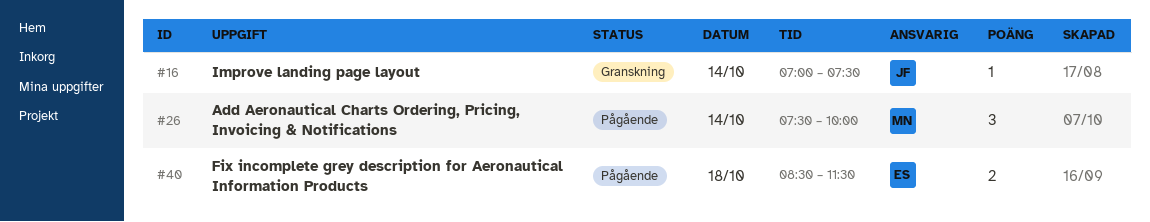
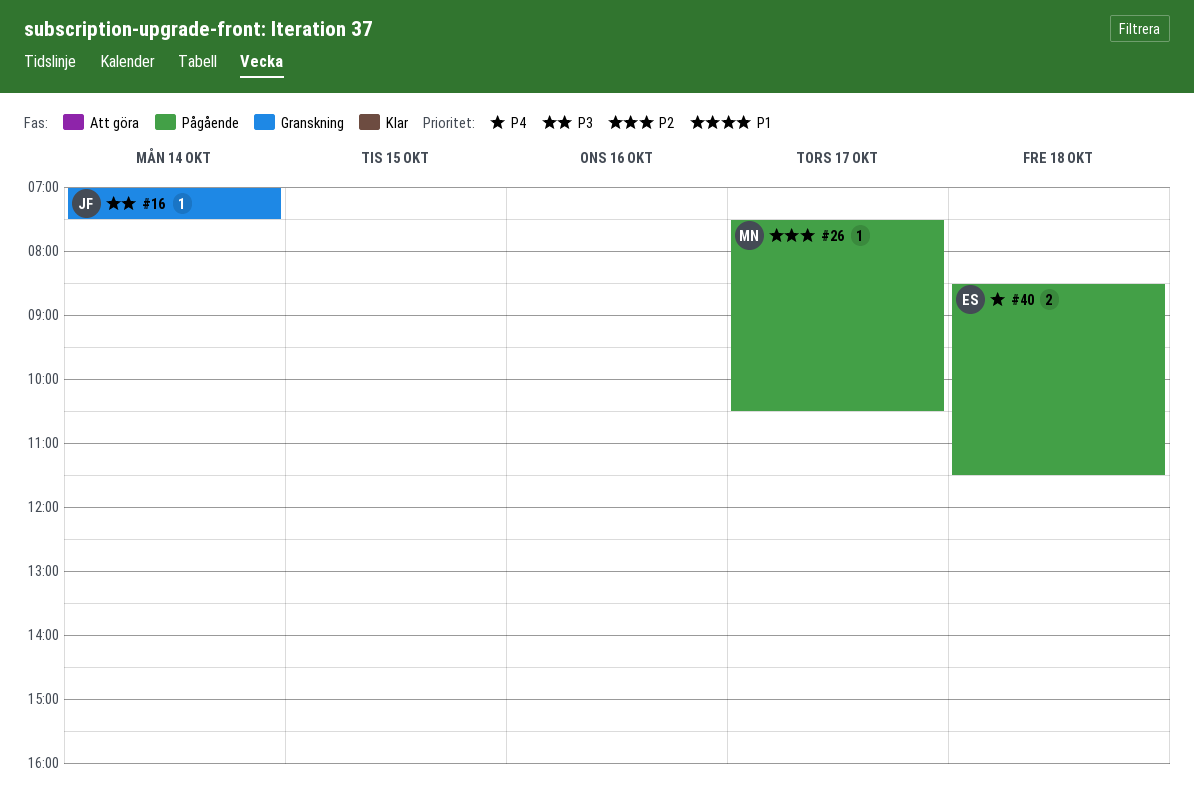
#26, estimate: 3 -> 1
#26, day: Oct 14 -> Oct 17
#26, ends: 10:00 -> 10:30

